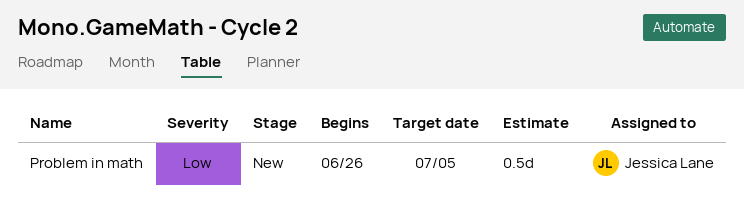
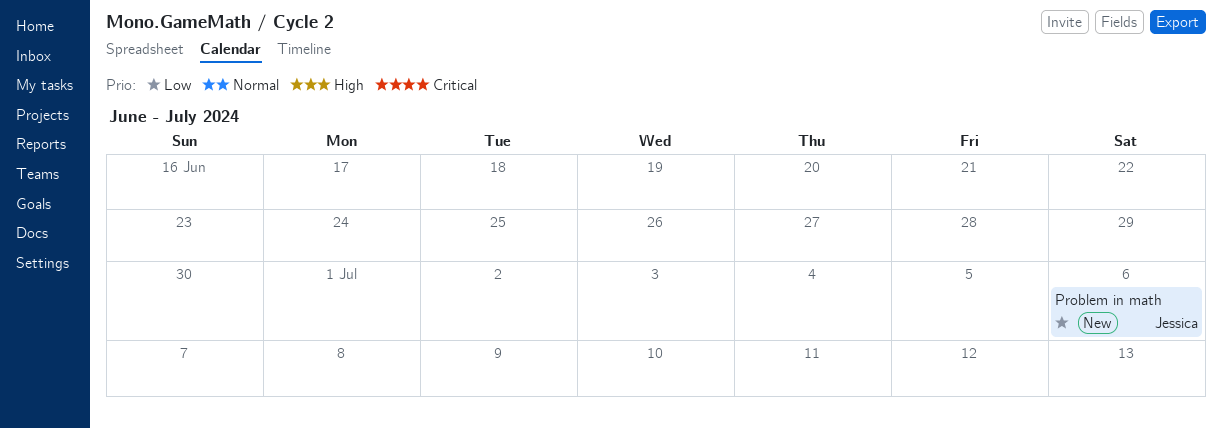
Problem in math, due: Jul 5 -> Jul 6

